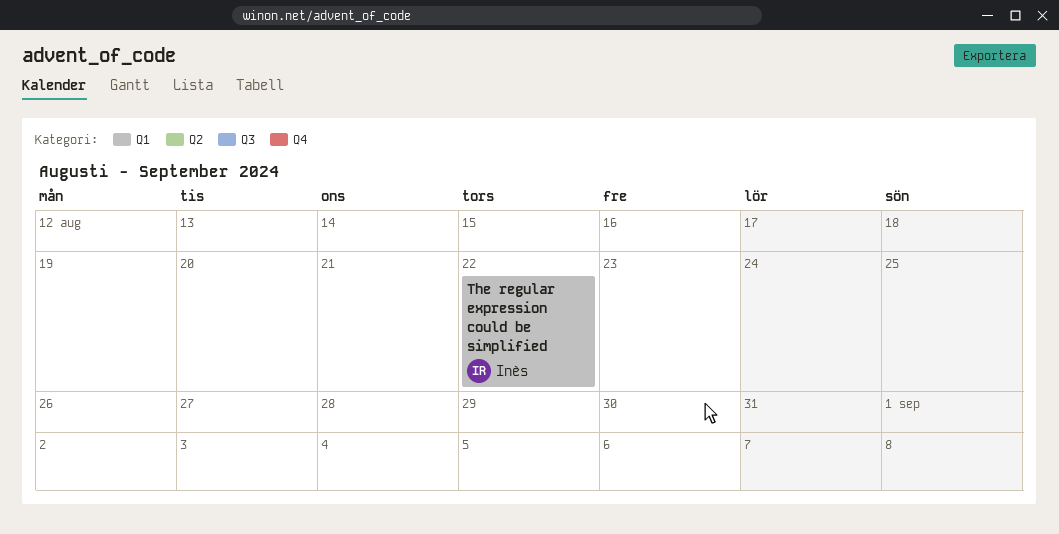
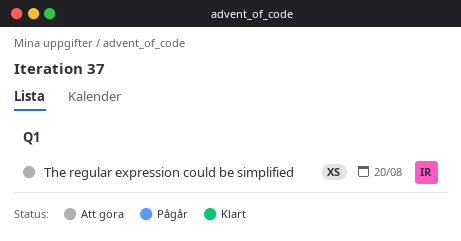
The regular expression could be simplified, due: Aug 22 -> Aug 20

